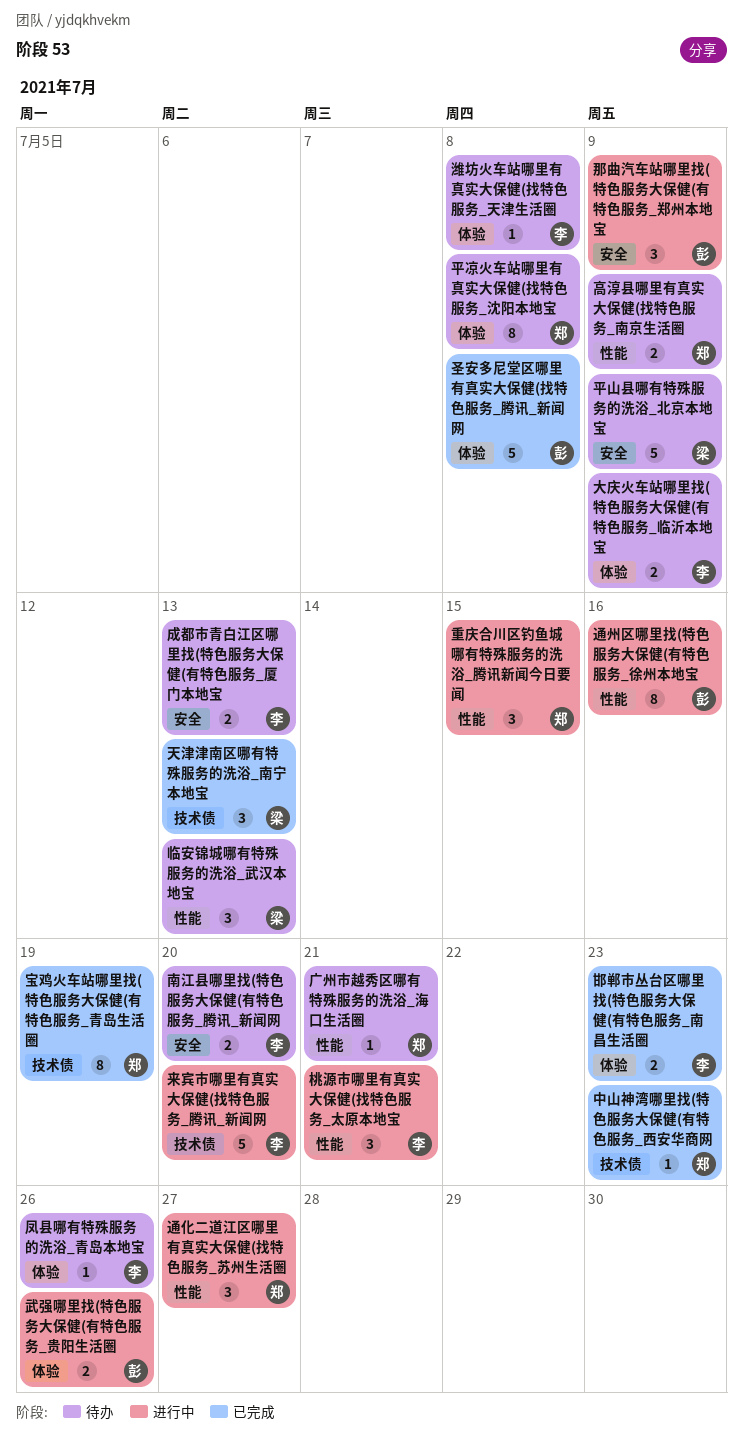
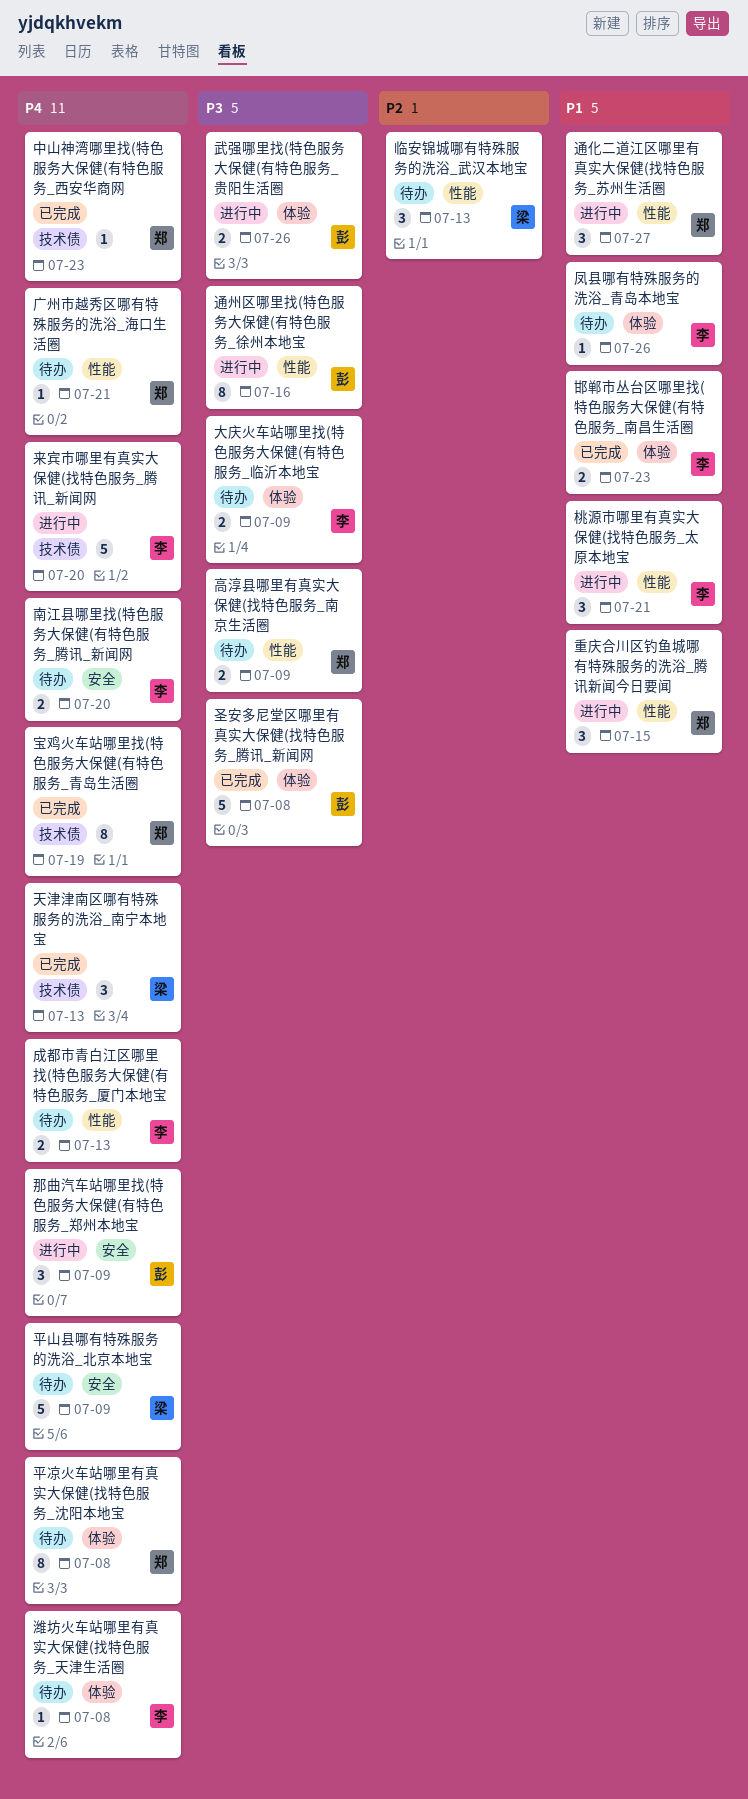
成都市青白江区哪里找(特色服务大保健(有特色服务_厦门本地宝, label: 安全 -> 性能

